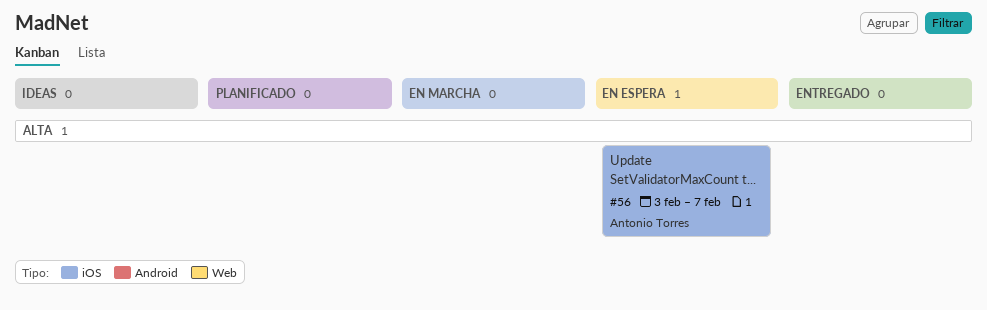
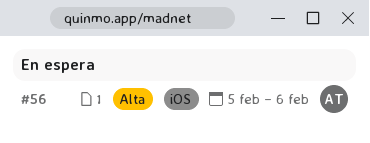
#56, start: Feb 3 -> Feb 5
#56, due: Feb 7 -> Feb 6

